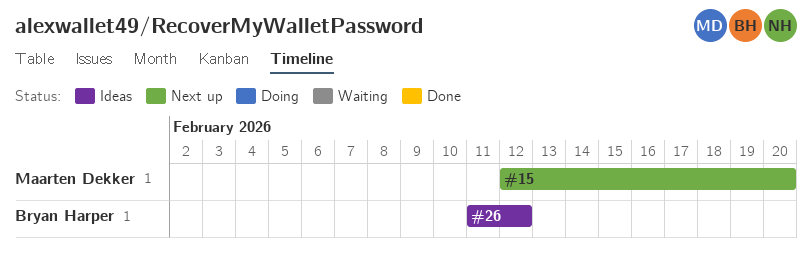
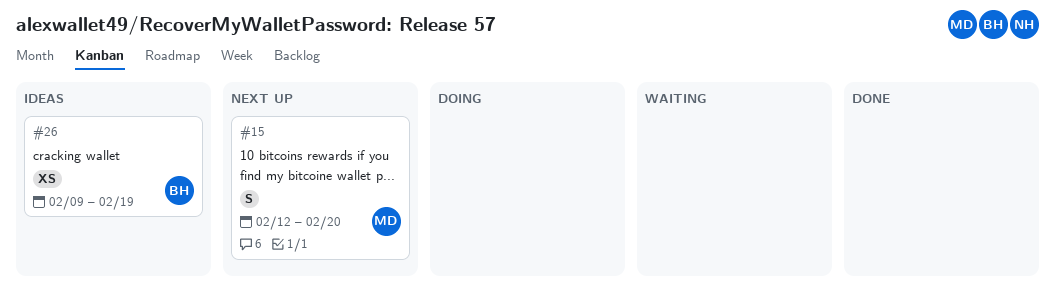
#26, start: Feb 11 -> Feb 9
#26, due: Feb 12 -> Feb 19

